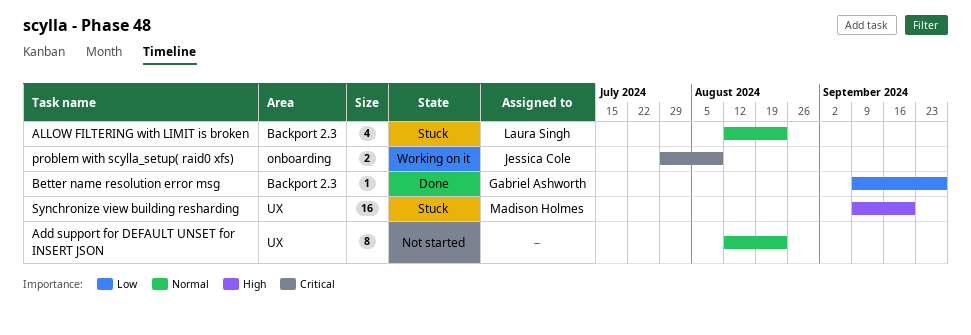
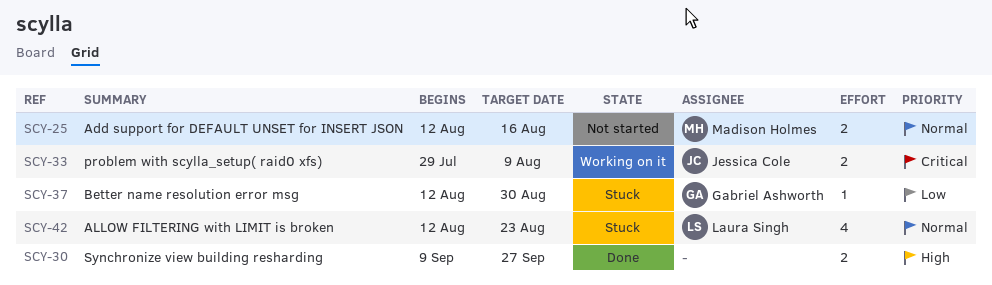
Add support for DEFAULT UNSET for INSERT JSON, owner: none -> Madison Holmes
Add support for DEFAULT UNSET for INSERT JSON, estimate: 8 -> 2
Add support for DEFAULT UNSET for INSERT JSON, due: Aug 23 -> Aug 16
Better name resolution error msg, status: Done -> Stuck
Better name resolution error msg, start: Sep 9 -> Aug 12
Better name resolution error msg, due: Sep 27 -> Aug 30
Synchronize view building resharding, status: Stuck -> Done
Synchronize view building resharding, owner: Madison Holmes -> none
Synchronize view building resharding, estimate: 16 -> 2
Synchronize view building resharding, due: Sep 20 -> Sep 27

